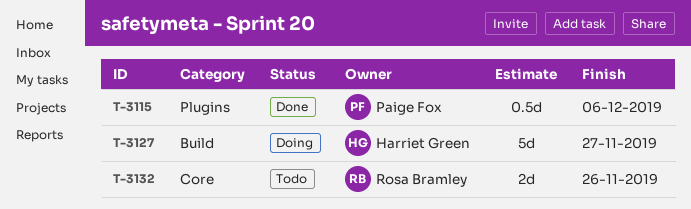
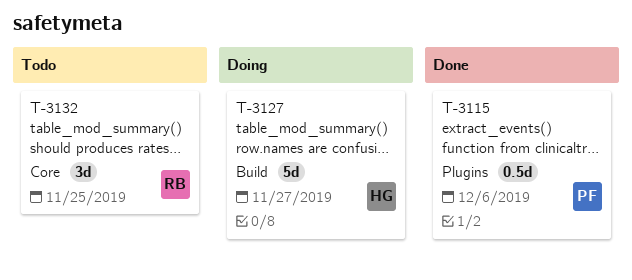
T-3132, estimate: 2d -> 3d
T-3132, due: Nov 26 -> Nov 25

